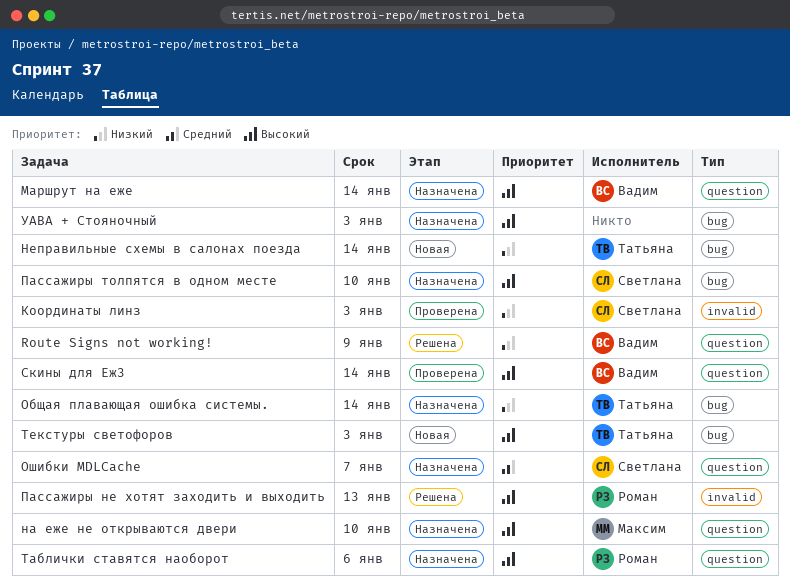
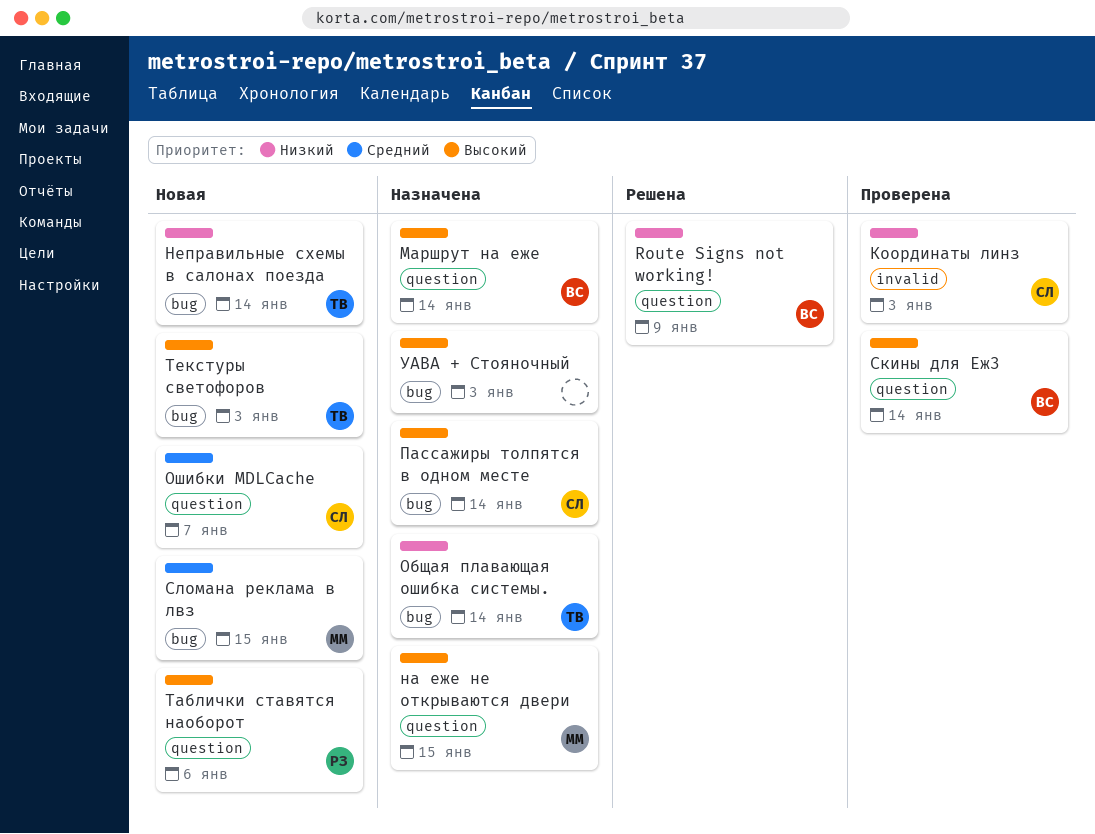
на еже не открываются двери, due: Jan 10 -> Jan 15
Ошибки MDLCache, status: Назначена -> Новая
Пассажиры не хотят заходить и выходить: present -> none
Пассажиры толпятся в одном месте, due: Jan 10 -> Jan 14
Сломана реклама в лвз: none -> present
Таблички ставятся наоборот, status: Назначена -> Новая

